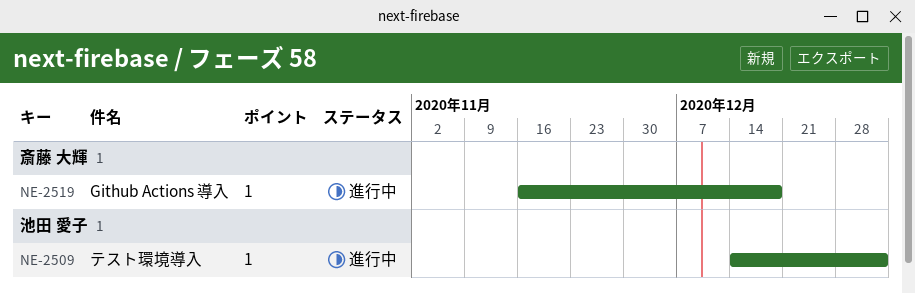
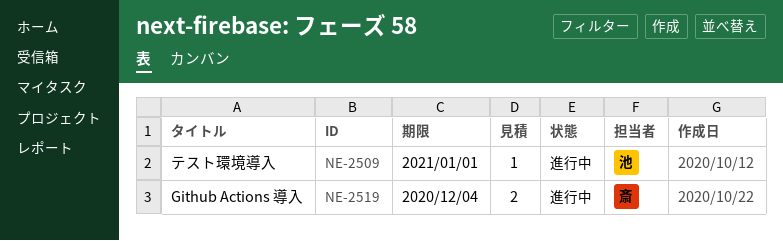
NE-2519, estimate: 1 -> 2
NE-2519, due: Dec 18 -> Dec 4

